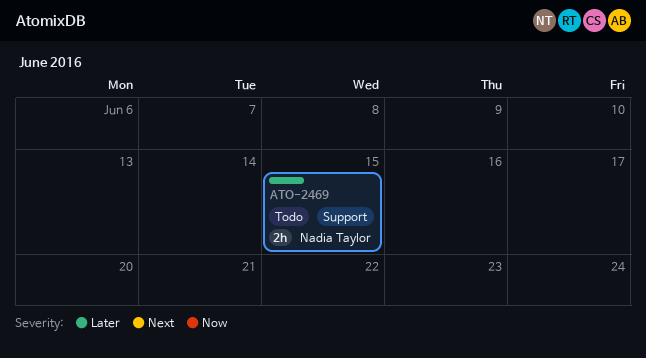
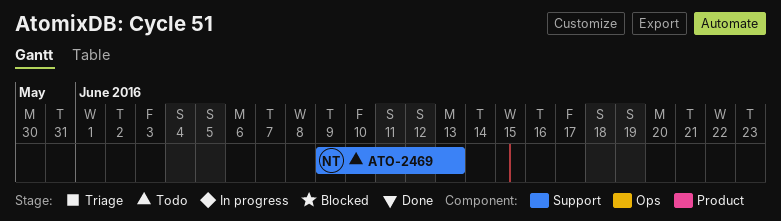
ATO-2469, due: Jun 15 -> Jun 13

